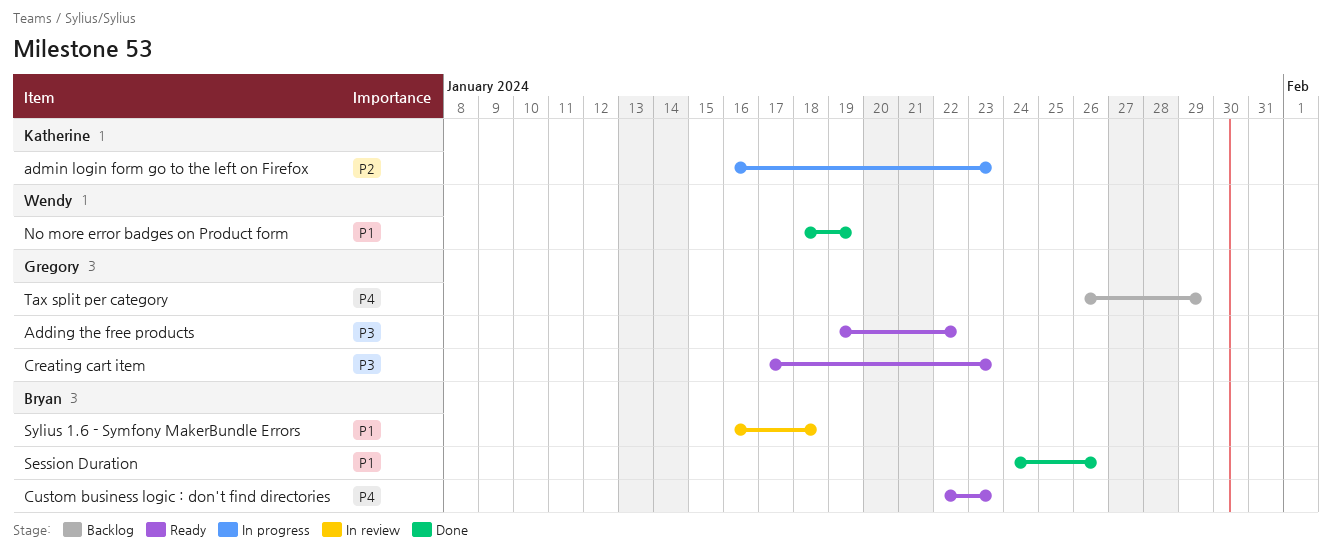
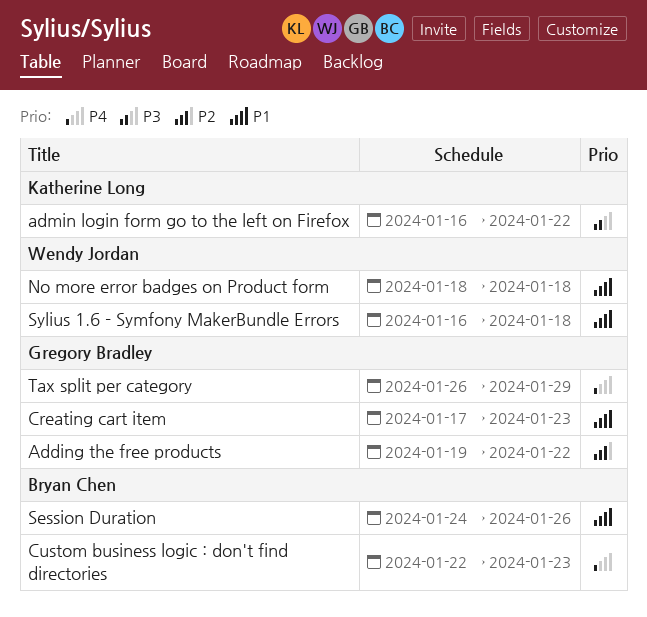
Adding the free products, priority: P3 -> P2
admin login form go to the left on Firefox, priority: P2 -> P3
admin login form go to the left on Firefox, due: Jan 23 -> Jan 22
Creating cart item, priority: P3 -> P1
No more error badges on Product form, due: Jan 19 -> Jan 18
Sylius 1.6 - Symfony MakerBundle Errors, owner: Bryan Chen -> Wendy Jordan

